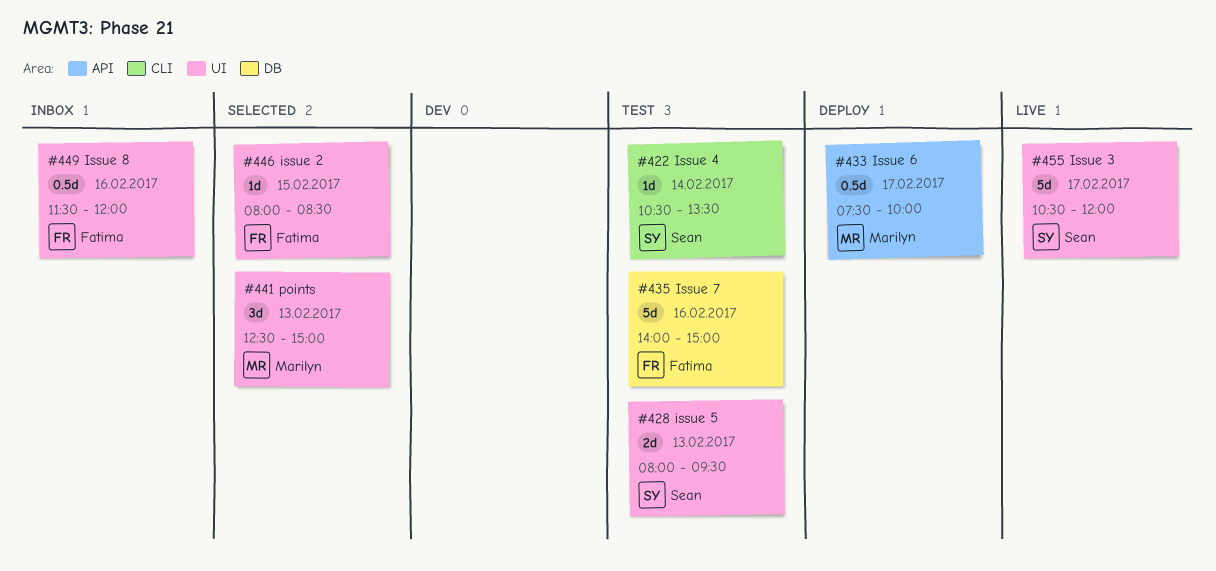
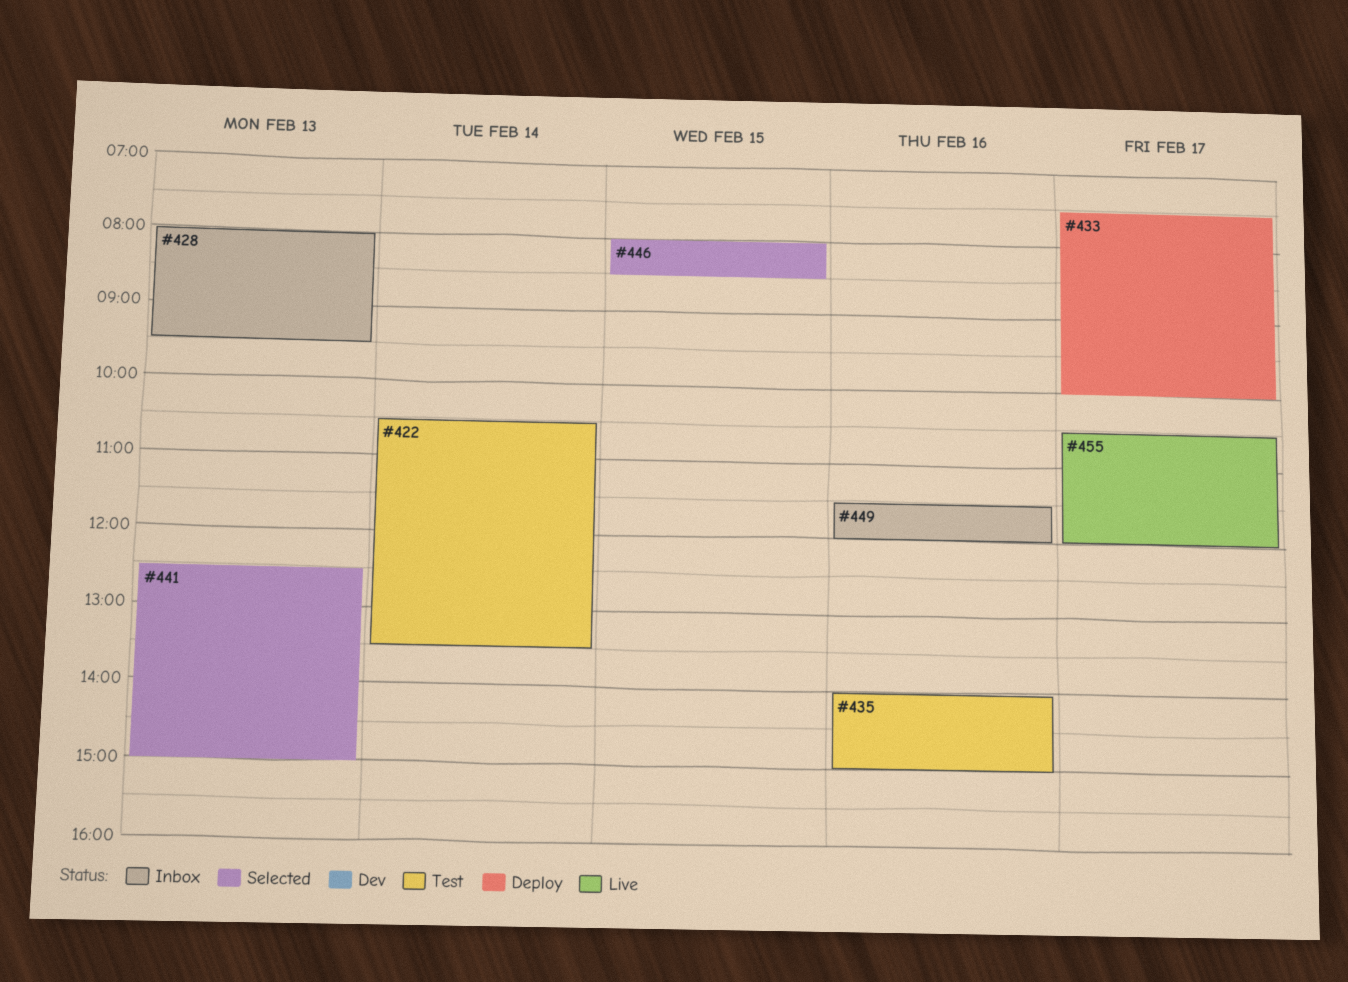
#428, status: Test -> Inbox

